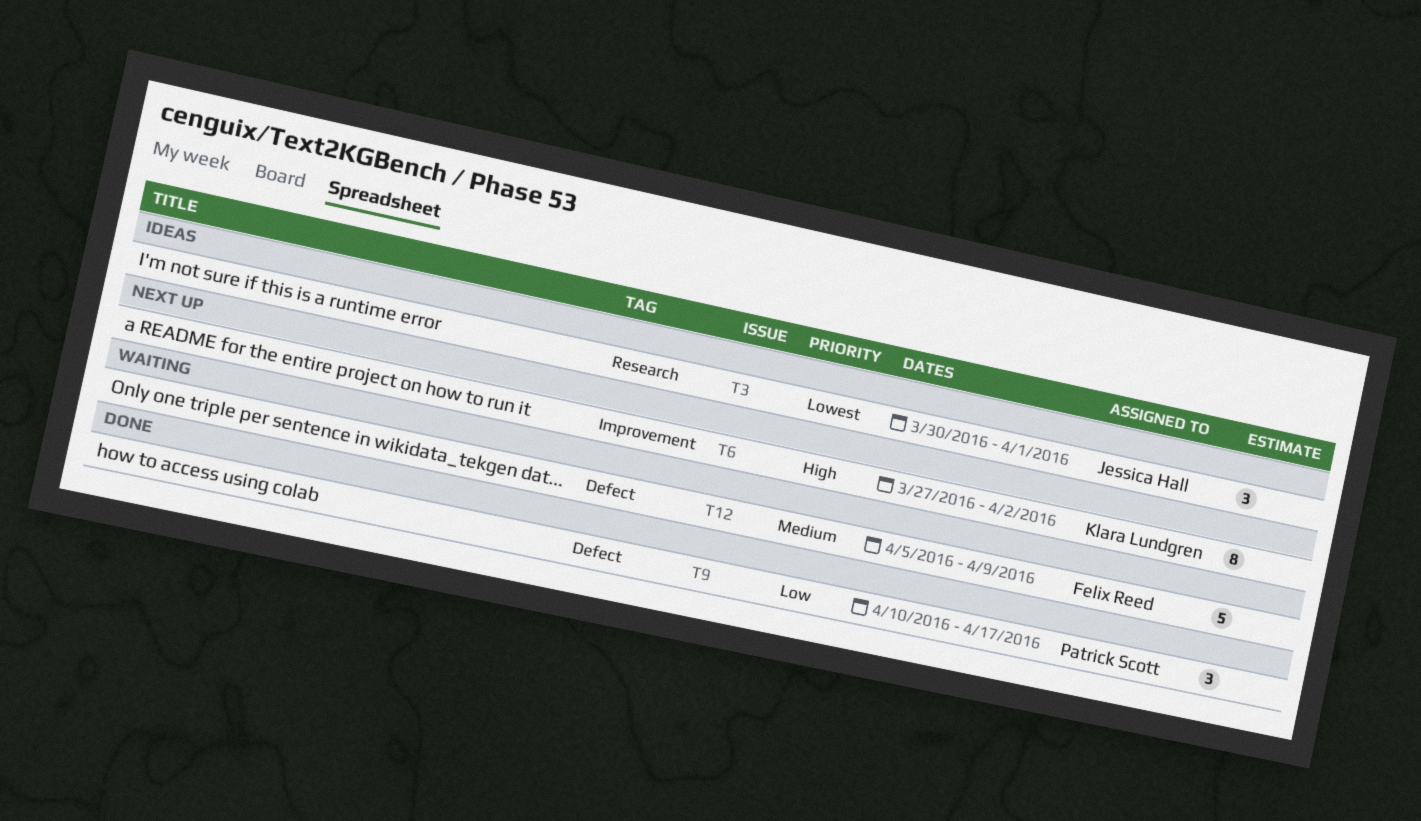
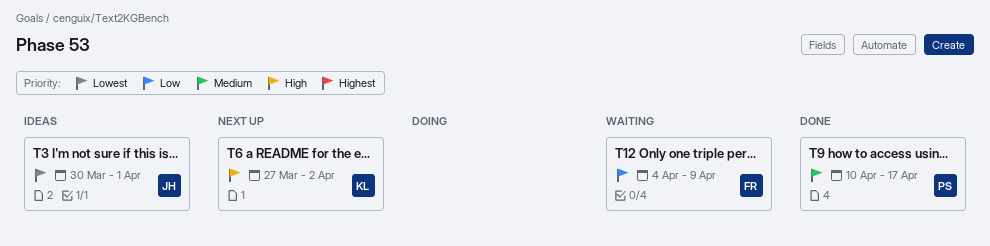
T9, priority: Low -> Medium
T12, priority: Medium -> Low
T12, start: Apr 5 -> Apr 4

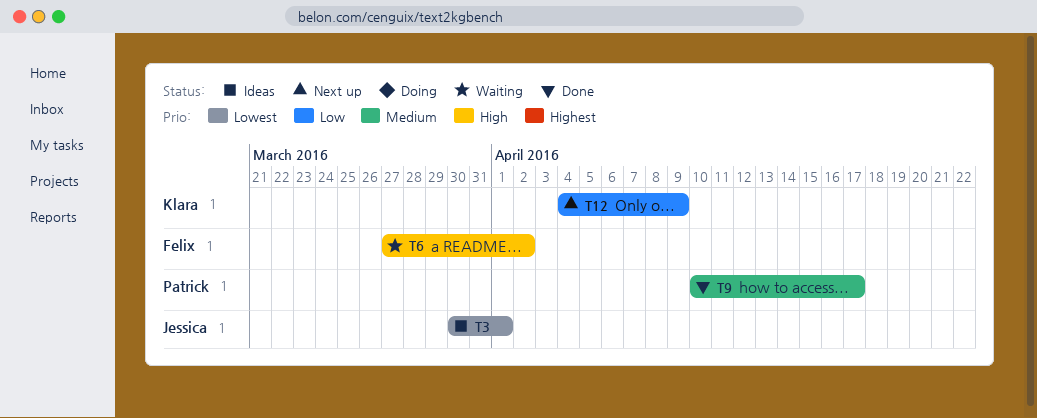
T6, status: Next up -> Waiting
T6, owner: Klara -> Felix
T12, status: Waiting -> Next up
T12, owner: Felix -> Klara

